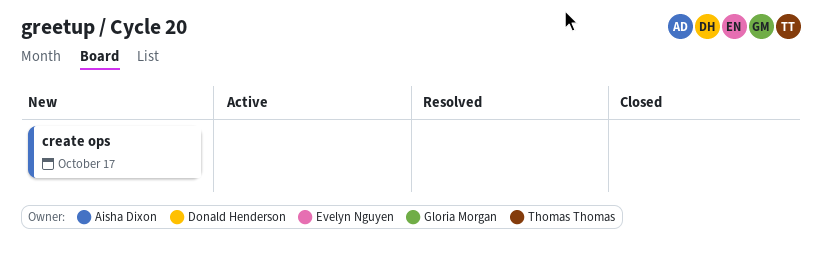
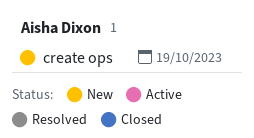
create ops, due: Oct 17 -> Oct 19

